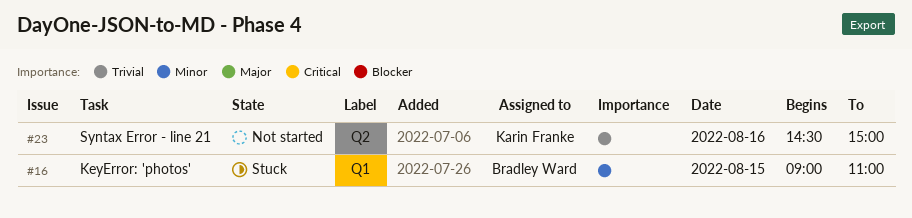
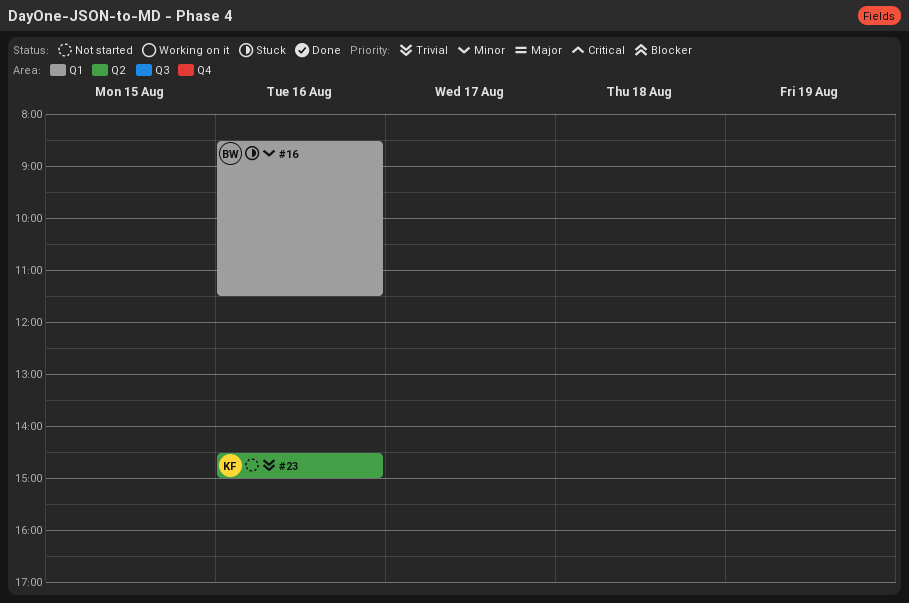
#16, day: Aug 15 -> Aug 16
#16, begins: 09:00 -> 08:30
#16, ends: 11:00 -> 11:30

